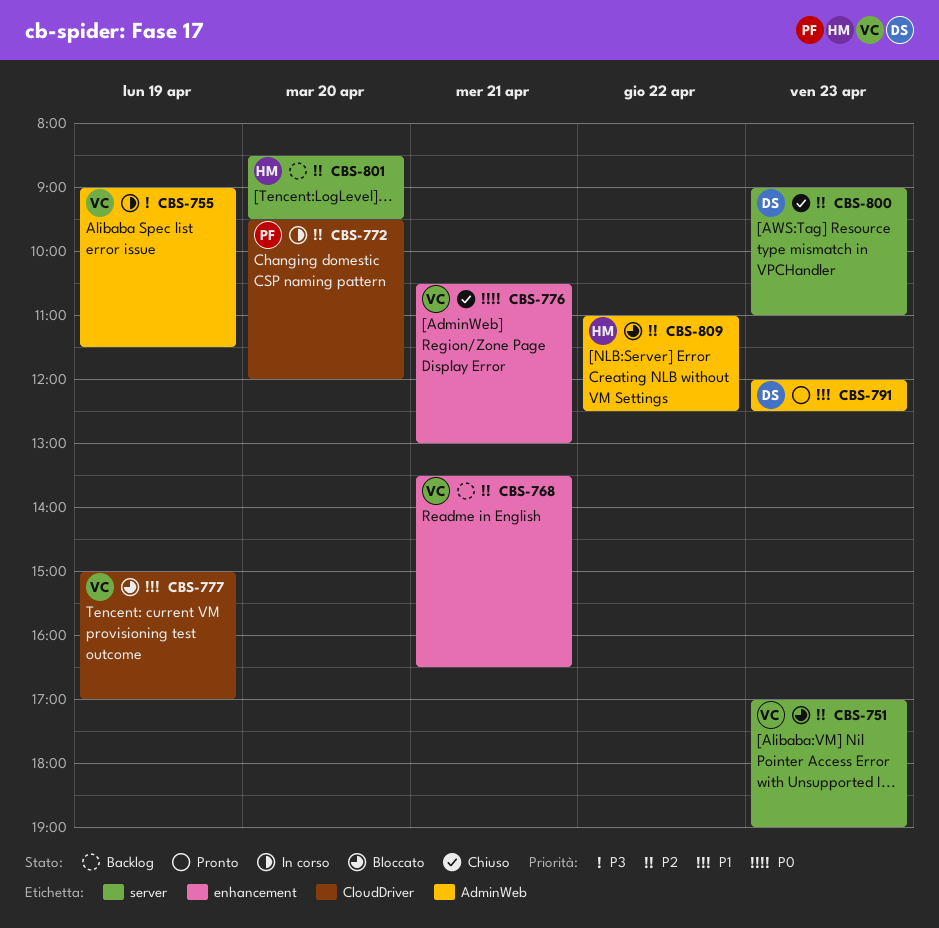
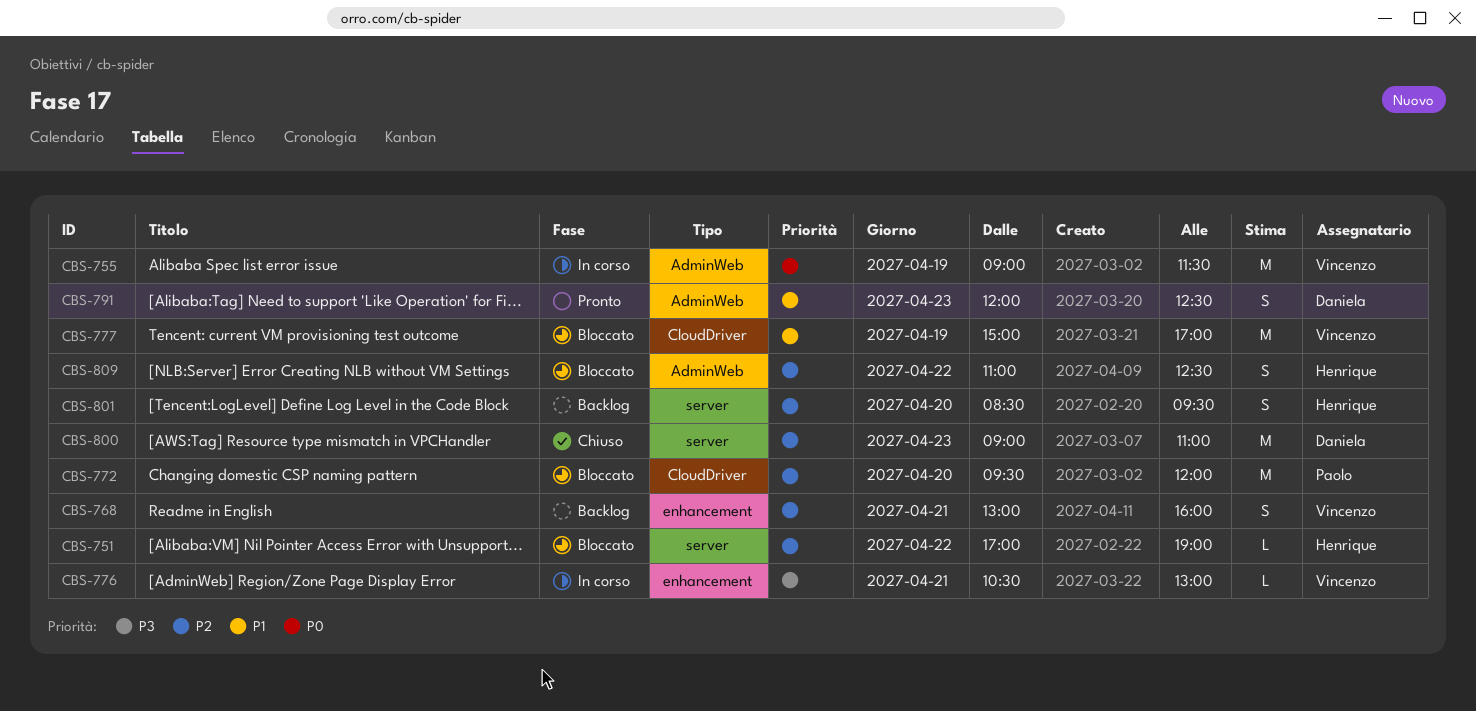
CBS-751, owner: Vincenzo -> Henrique
CBS-751, day: Apr 23 -> Apr 22
CBS-755, priority: P3 -> P0
CBS-768, begins: 13:30 -> 13:00
CBS-768, ends: 16:30 -> 16:00
CBS-772, status: In corso -> Bloccato
CBS-776, status: Chiuso -> In corso
CBS-776, priority: P0 -> P3

